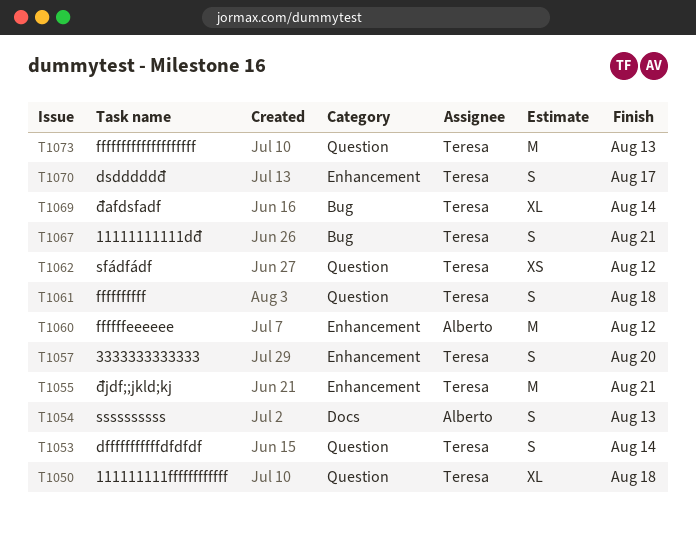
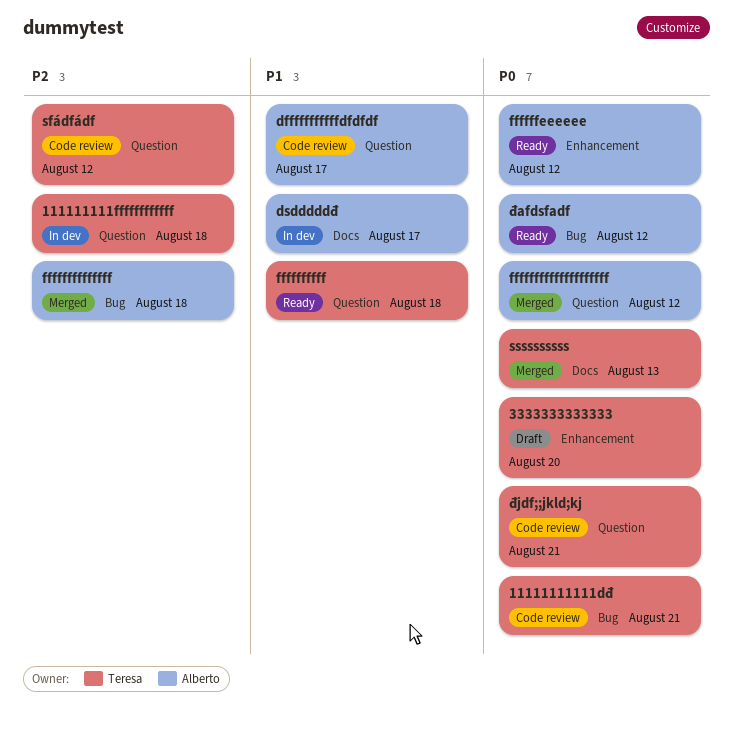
dfffffffffffdfdfdf, owner: Teresa -> Alberto
dfffffffffffdfdfdf, due: Aug 14 -> Aug 17
dsdddddđ, owner: Teresa -> Alberto
dsdddddđ, label: Enhancement -> Docs
ffffffffffffff: none -> present
ffffffffffffffffffff, owner: Teresa -> Alberto
ffffffffffffffffffff, due: Aug 13 -> Aug 12
ssssssssss, owner: Alberto -> Teresa
đafdsfadf, owner: Teresa -> Alberto
đafdsfadf, due: Aug 14 -> Aug 12
đjdf;;jkld;kj, label: Enhancement -> Question

